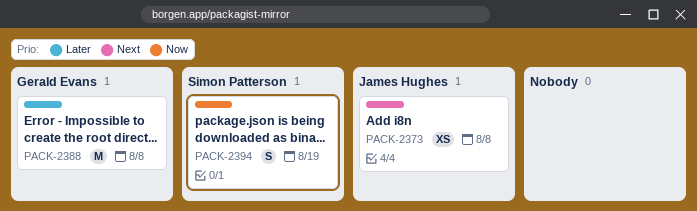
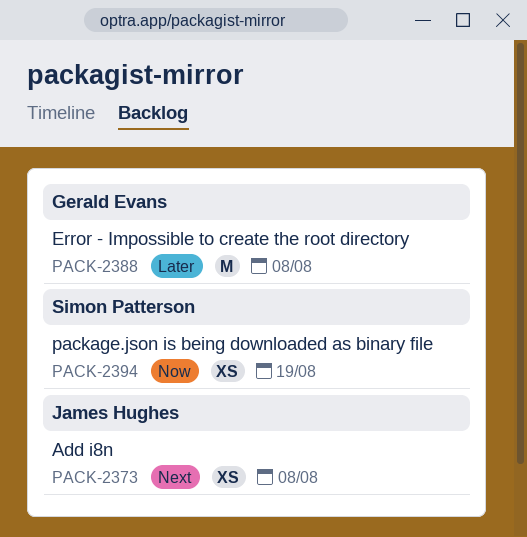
PACK-2394, estimate: S -> XS

